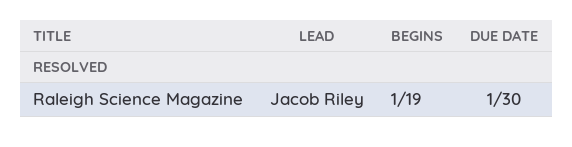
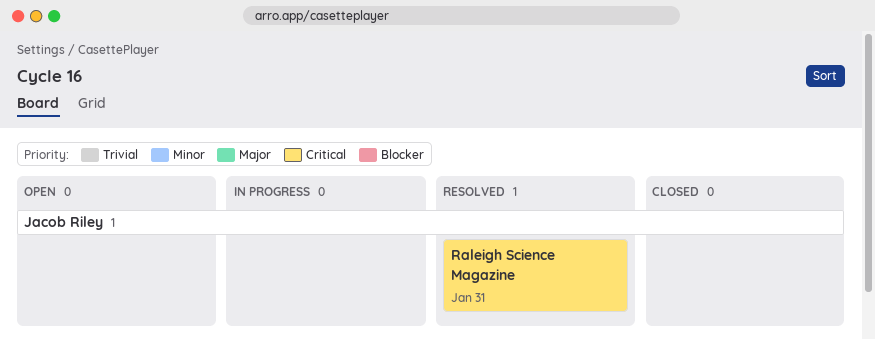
Raleigh Science Magazine, due: Jan 30 -> Jan 31

